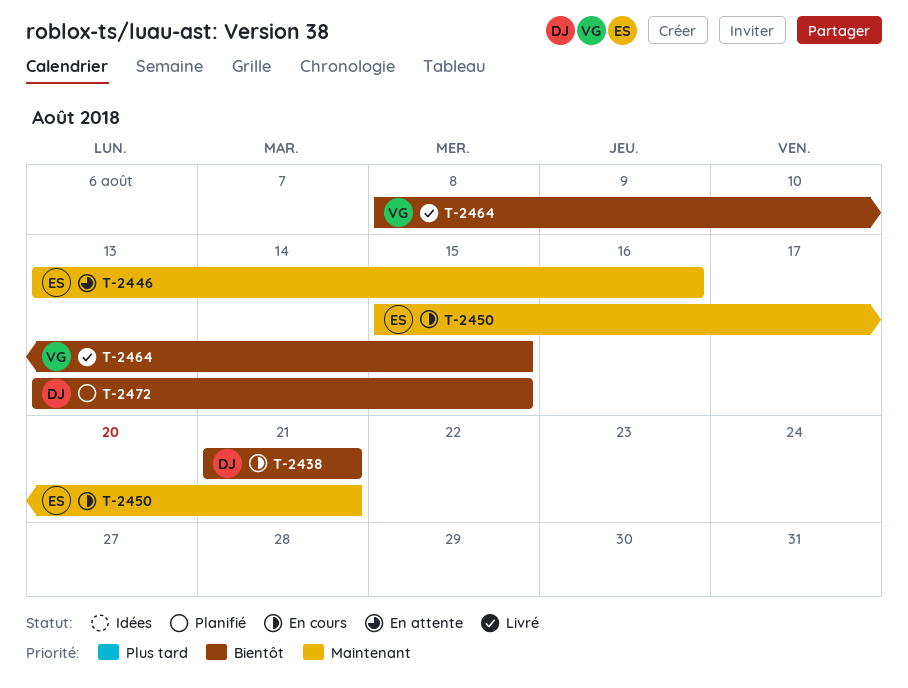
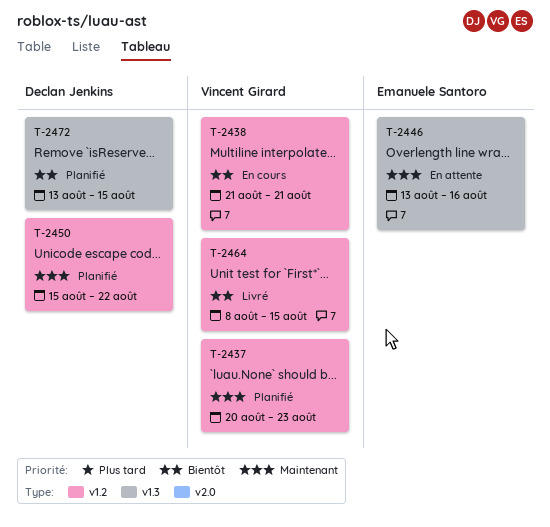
T-2437: none -> present
T-2438, owner: Declan Jenkins -> Vincent Girard
T-2450, status: En cours -> Planifié
T-2450, owner: Emanuele Santoro -> Declan Jenkins
T-2450, due: Aug 21 -> Aug 22

